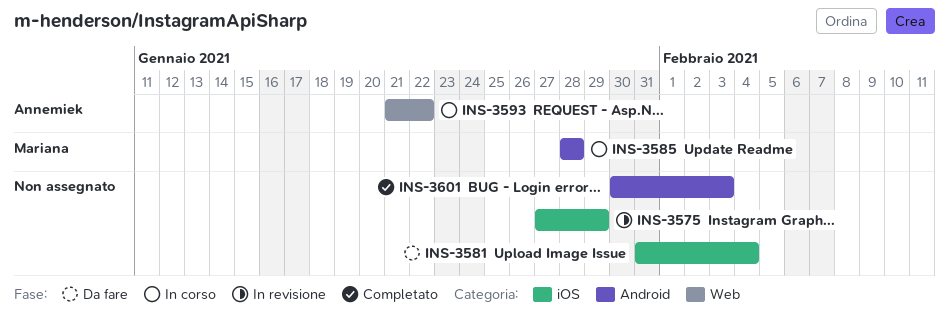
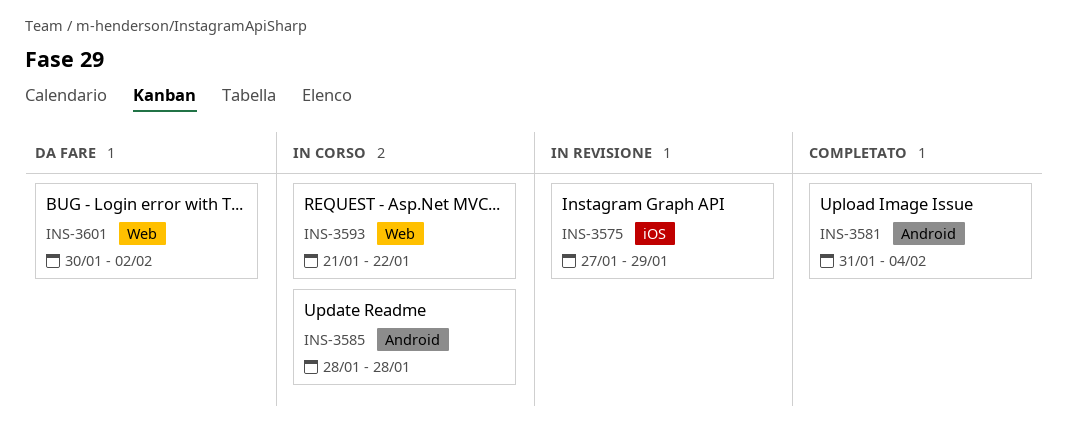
INS-3581, status: Da fare -> Completato
INS-3581, label: iOS -> Android
INS-3601, status: Completato -> Da fare
INS-3601, label: Android -> Web
INS-3601, due: Feb 3 -> Feb 2

